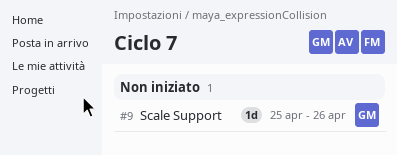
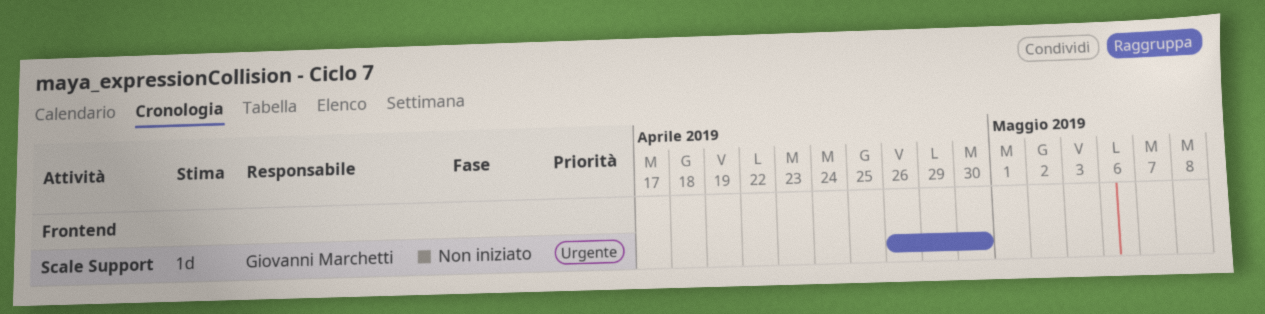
Scale Support, start: Apr 25 -> Apr 26
Scale Support, due: Apr 26 -> Apr 30

